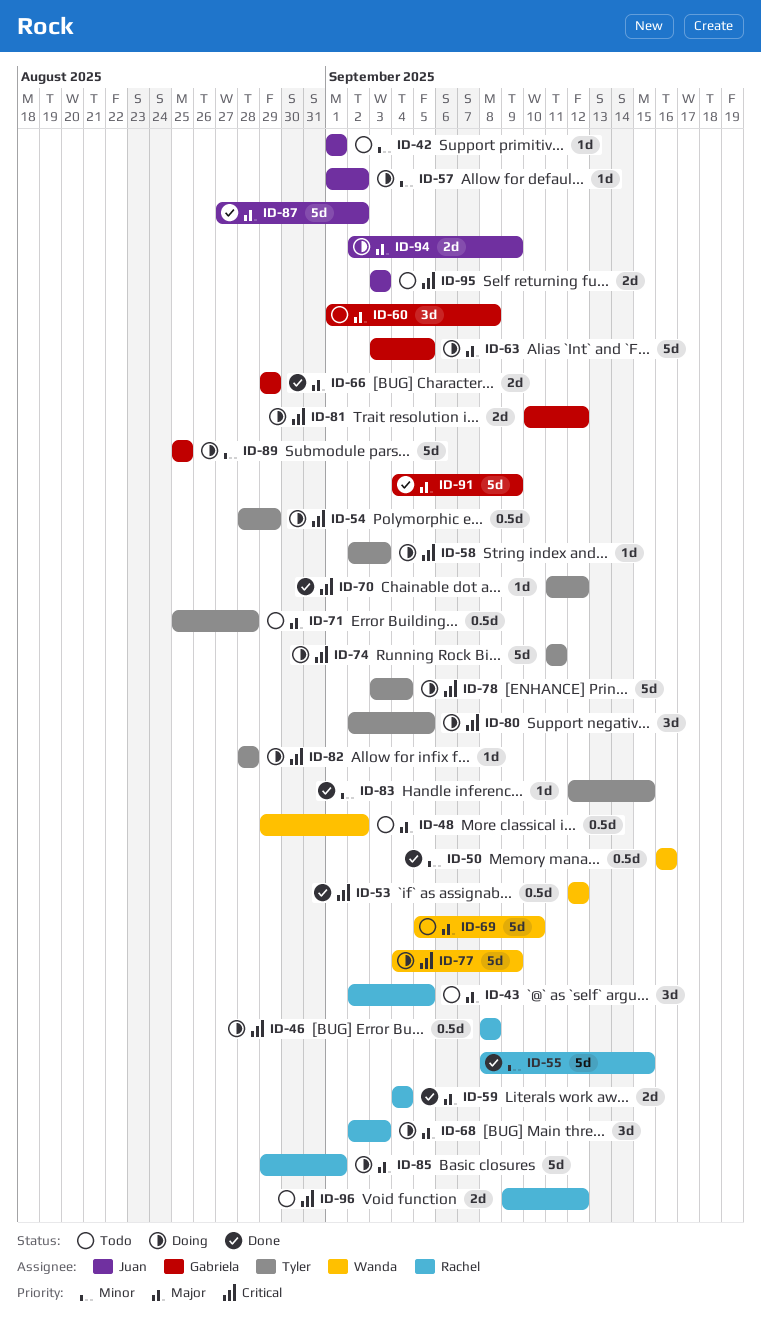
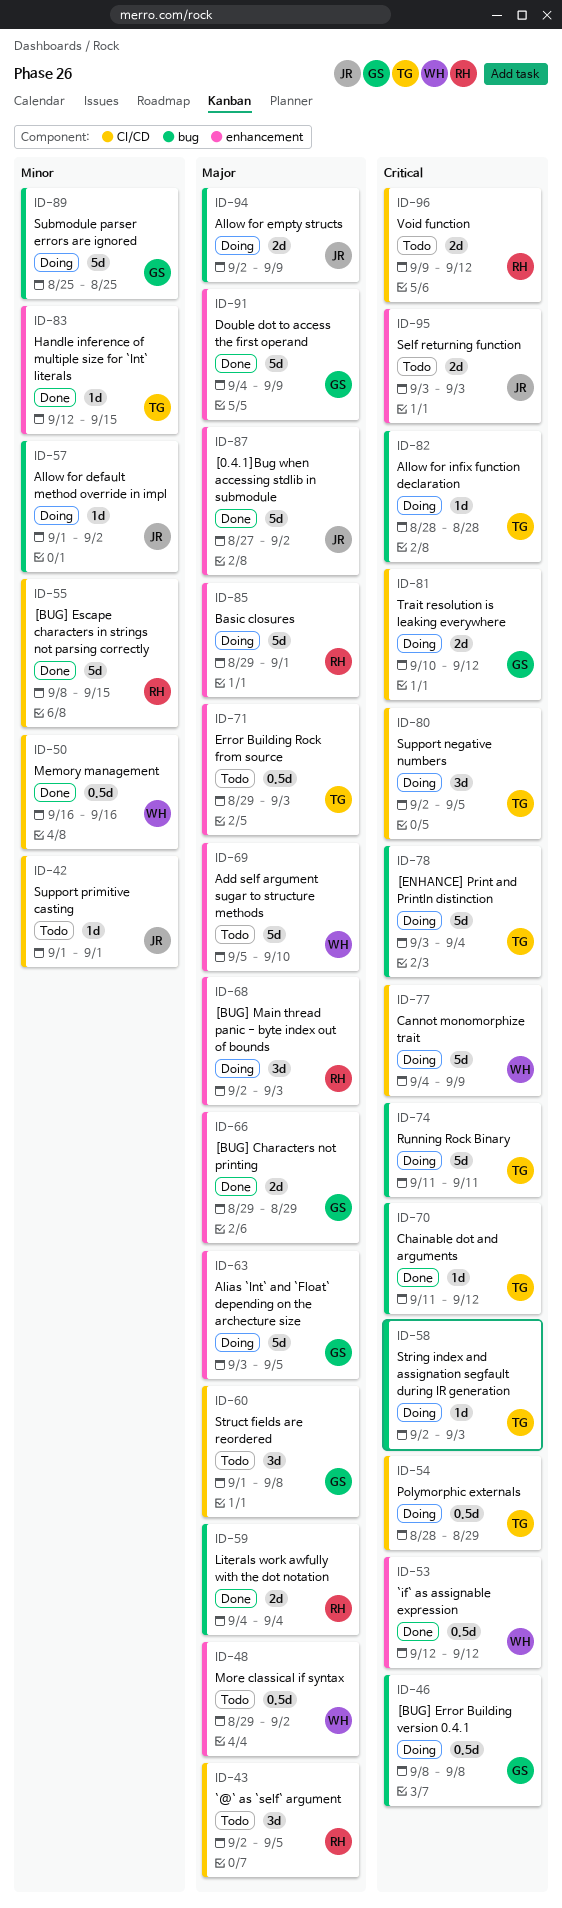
ID-46, owner: Rachel -> Gabriela
ID-71, start: Aug 25 -> Aug 29
ID-71, due: Aug 28 -> Sep 3

